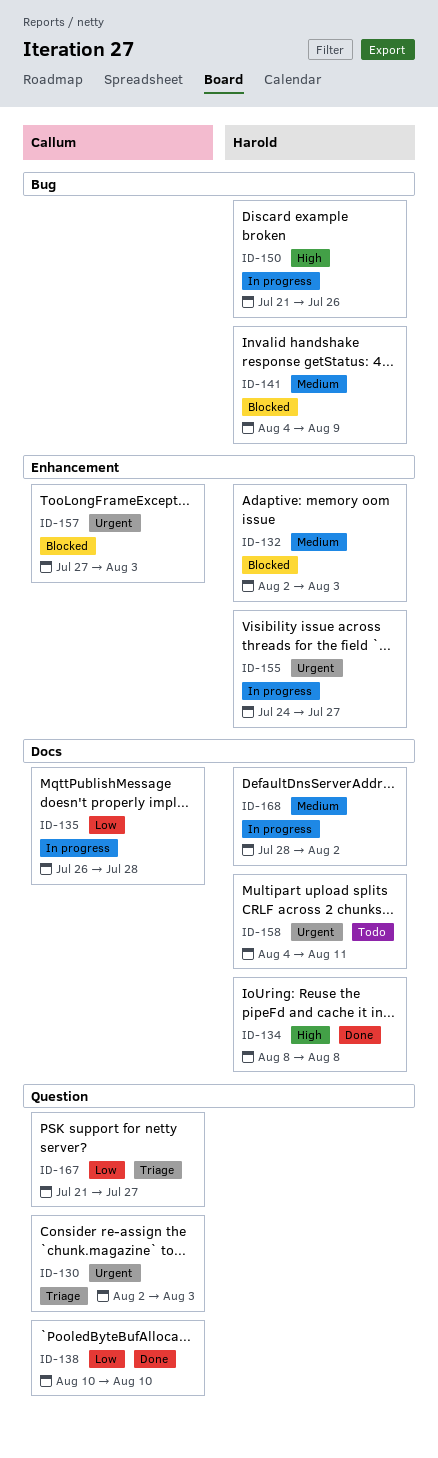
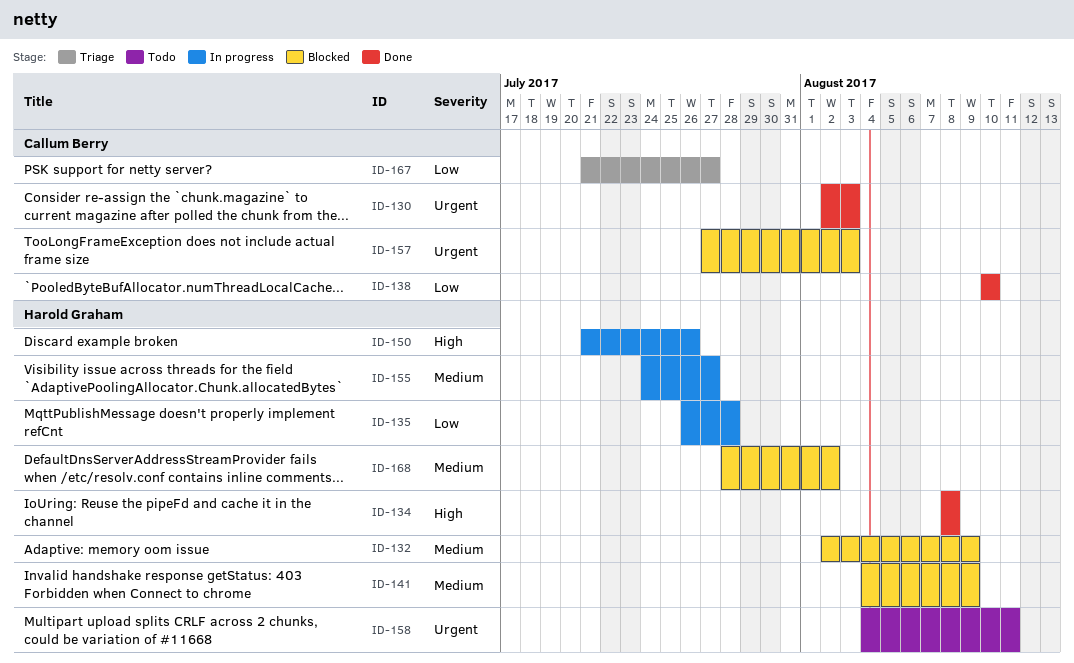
ID-130, status: Triage -> Done
ID-132, due: Aug 3 -> Aug 9
ID-135, owner: Callum Berry -> Harold Graham
ID-155, priority: Urgent -> Medium
ID-168, status: In progress -> Blocked

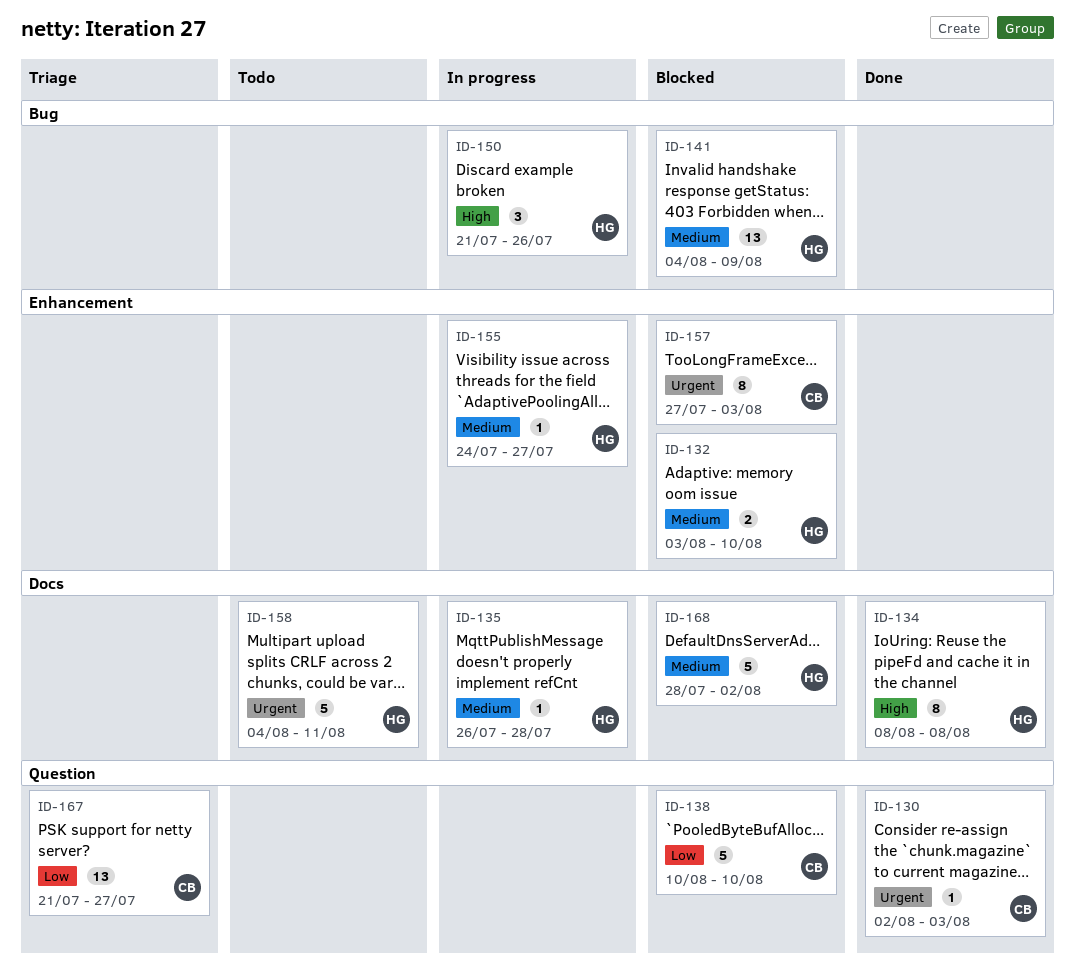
ID-132, start: Aug 2 -> Aug 3
ID-132, due: Aug 9 -> Aug 10
ID-135, priority: Low -> Medium
ID-138, status: Done -> Blocked

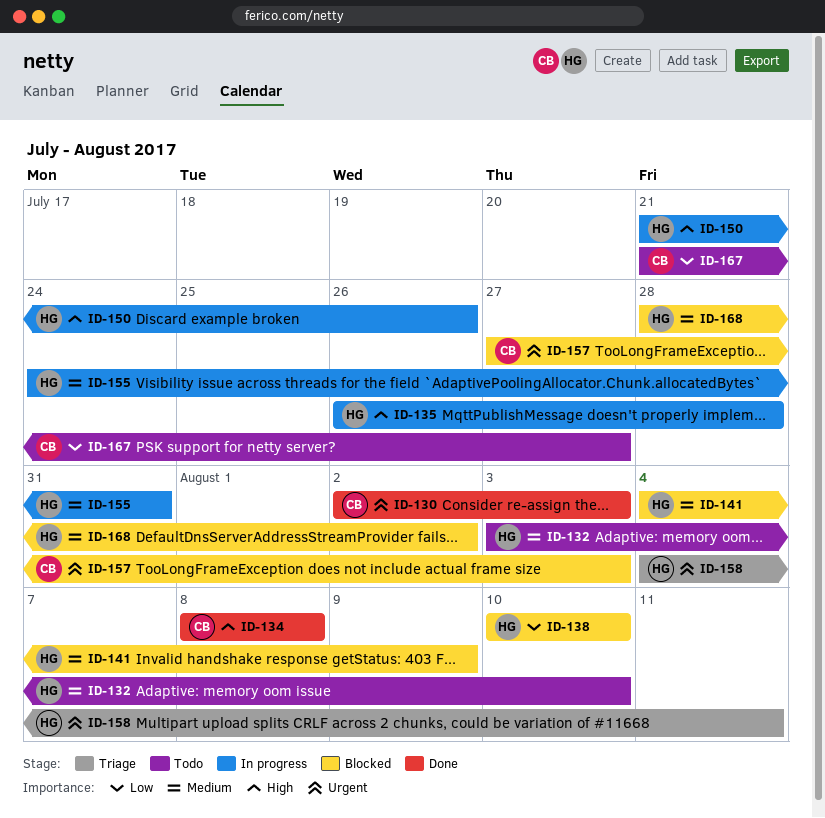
ID-132, status: Blocked -> Todo
ID-134, owner: HG -> CB
ID-135, priority: Medium -> High
ID-138, owner: CB -> HG
ID-155, due: Jul 27 -> Jul 31
ID-158, status: Todo -> Triage
ID-167, status: Triage -> Todo

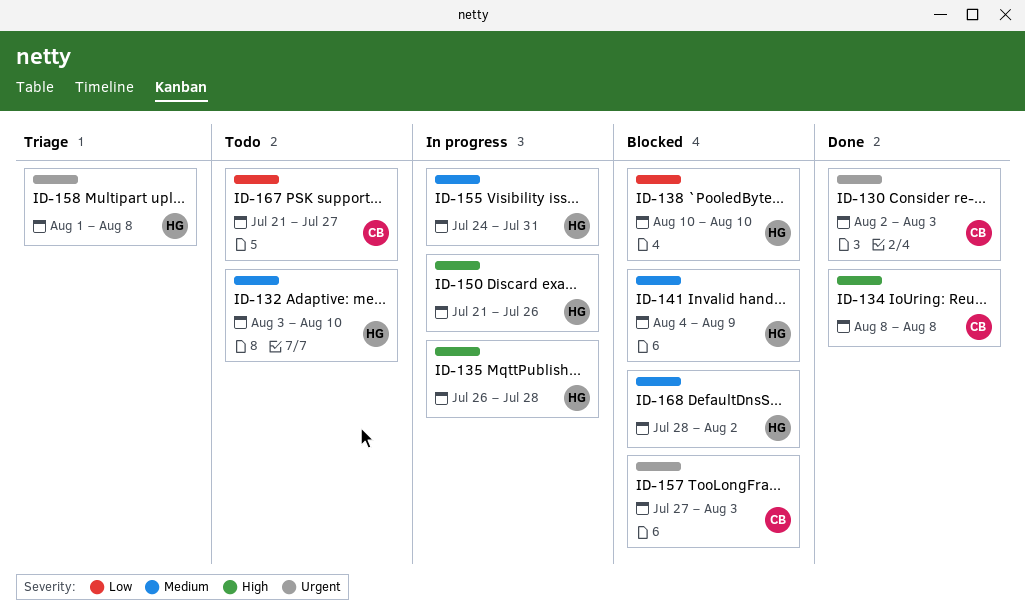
ID-158, start: Aug 4 -> Aug 1
ID-158, due: Aug 11 -> Aug 8

